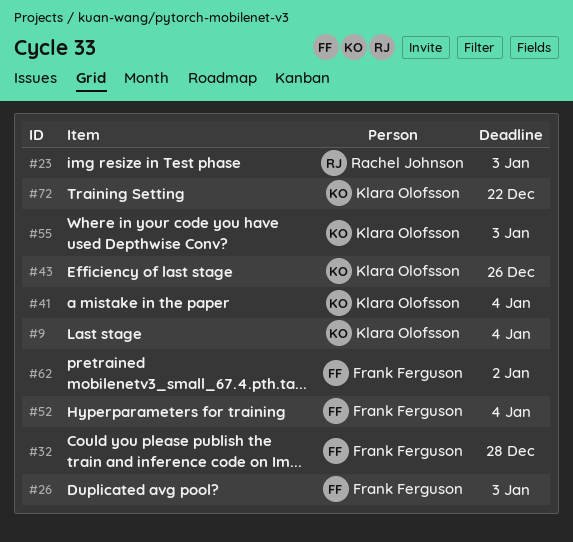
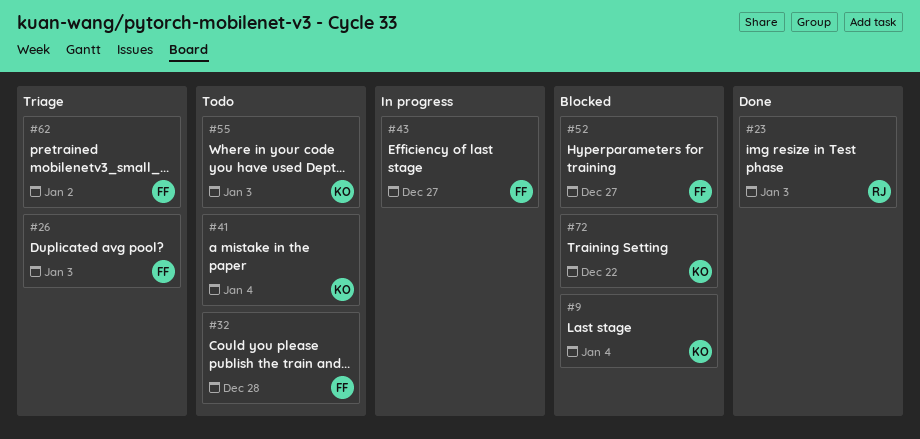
#43, owner: Klara Olofsson -> Frank Ferguson
#43, due: Dec 26 -> Dec 27
#52, due: Jan 4 -> Dec 27

